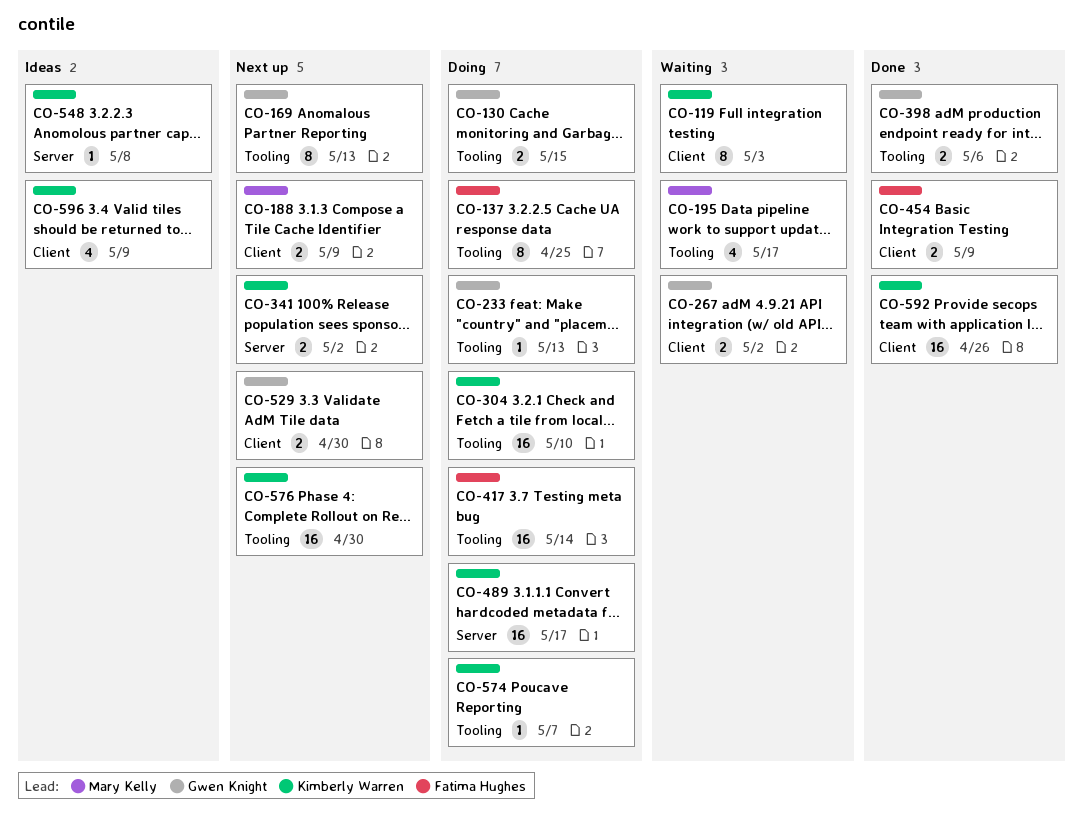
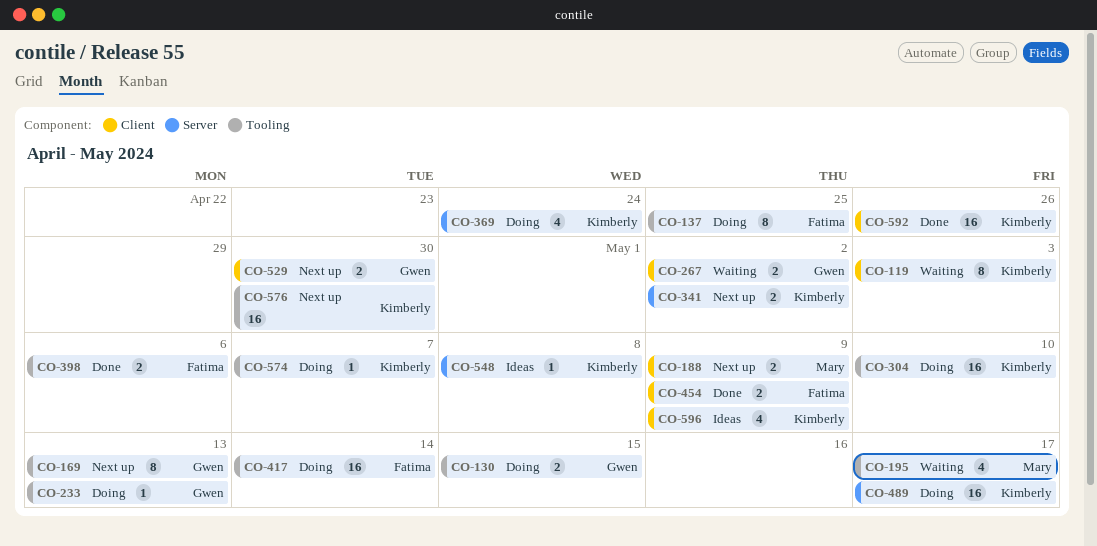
CO-369: none -> present
CO-398, owner: Gwen Knight -> Fatima Hughes

